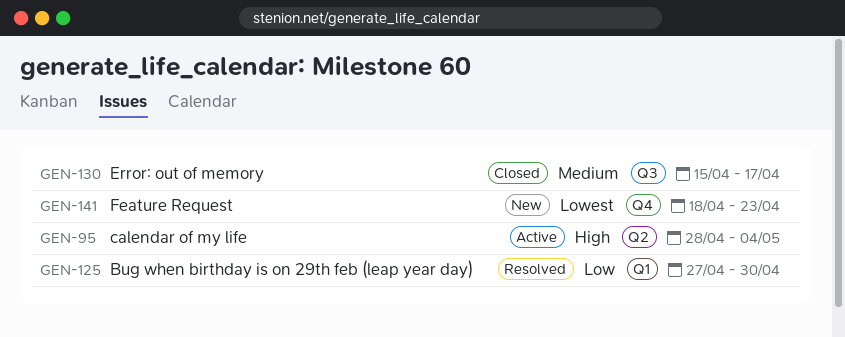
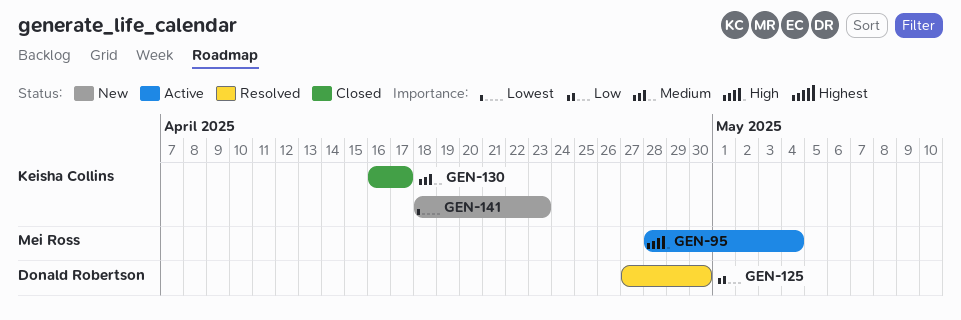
GEN-130, start: Apr 15 -> Apr 16

